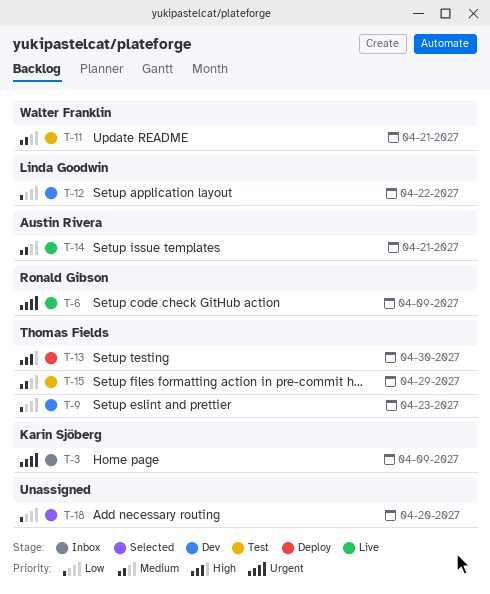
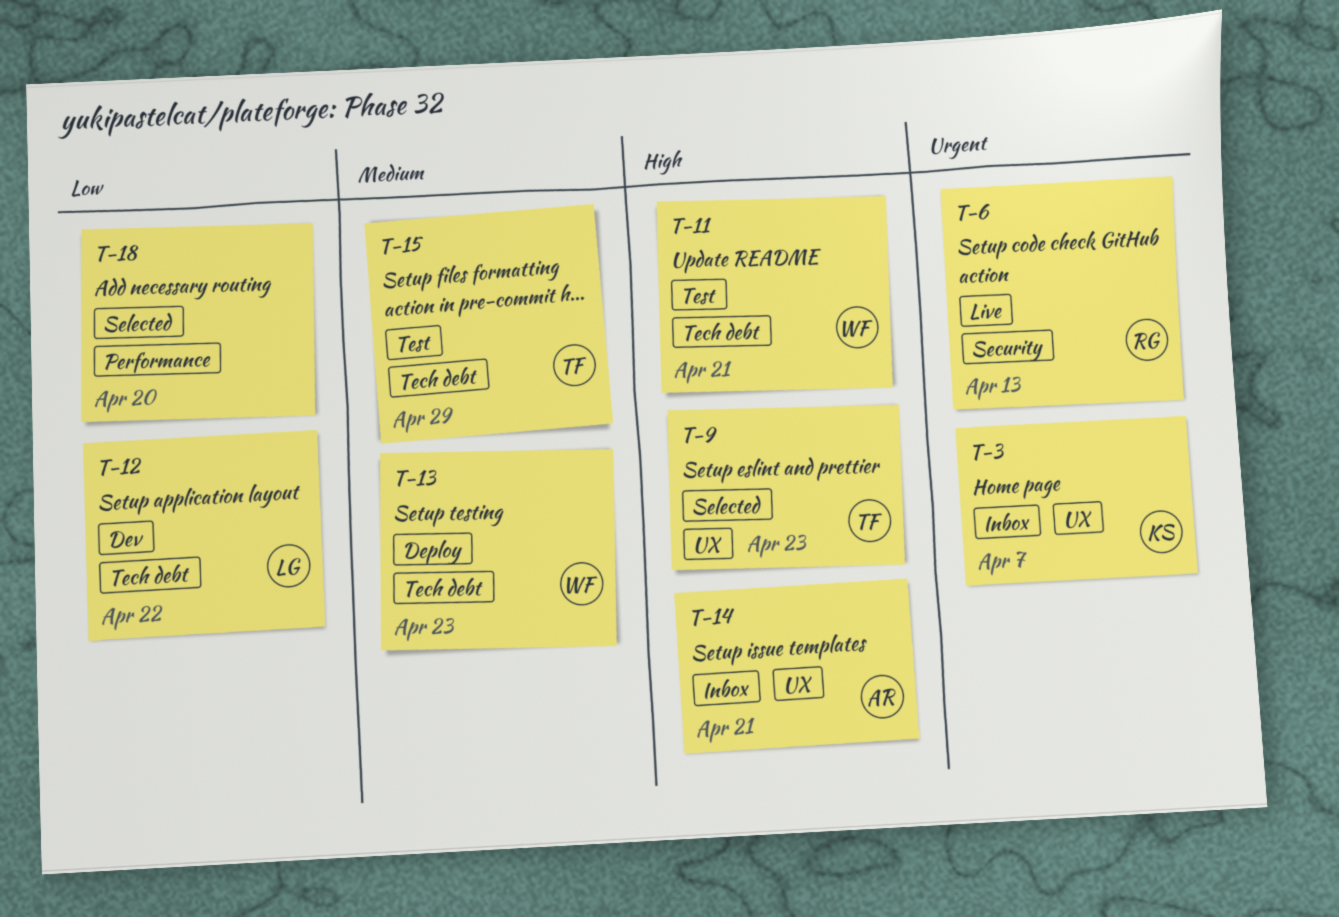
T-3, due: Apr 9 -> Apr 7
T-6, due: Apr 9 -> Apr 13
T-9, status: Dev -> Selected
T-9, priority: Low -> High
T-11, priority: Medium -> High
T-13, owner: Thomas Fields -> Walter Franklin
T-13, priority: High -> Medium
T-13, due: Apr 30 -> Apr 23
T-14, status: Live -> Inbox
T-14, priority: Medium -> High

